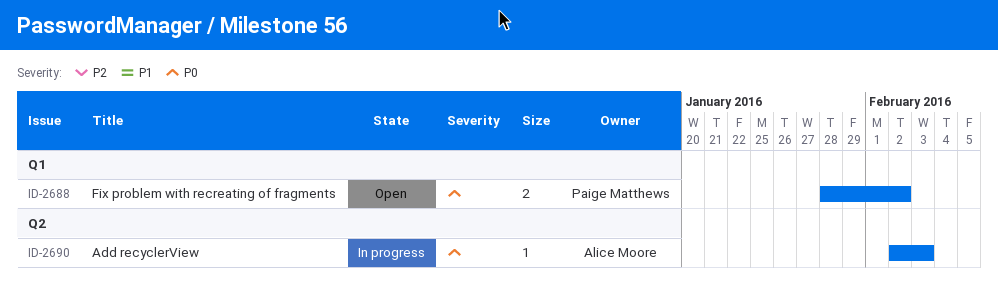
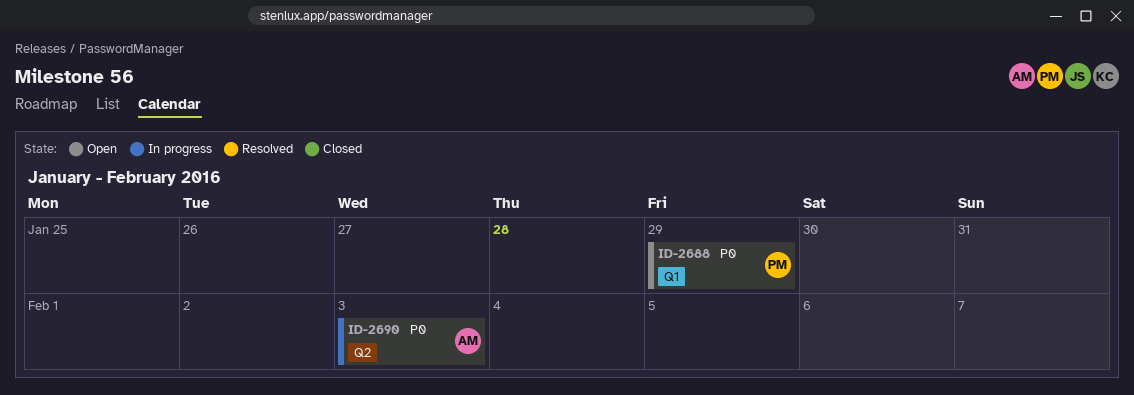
ID-2688, due: Feb 2 -> Jan 29

